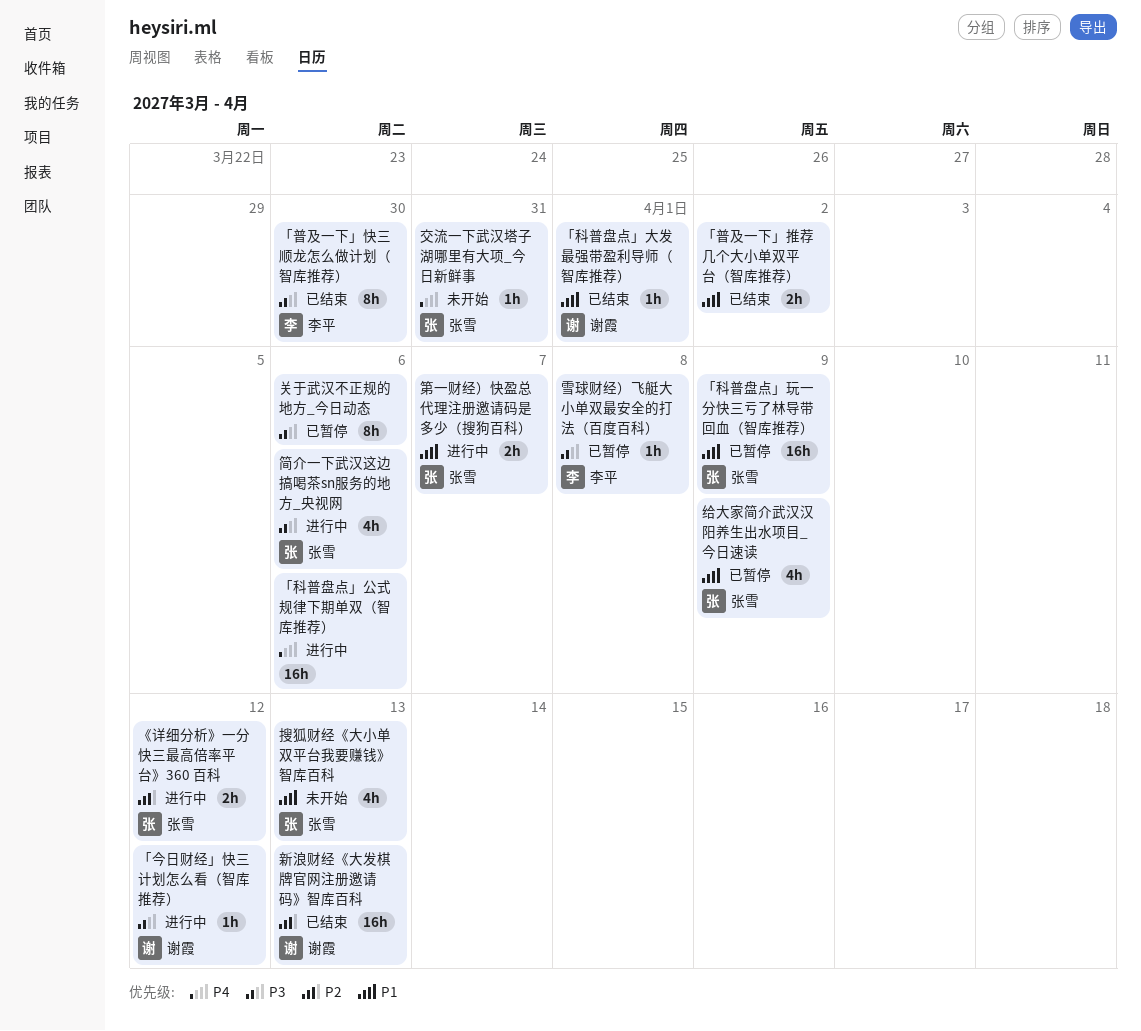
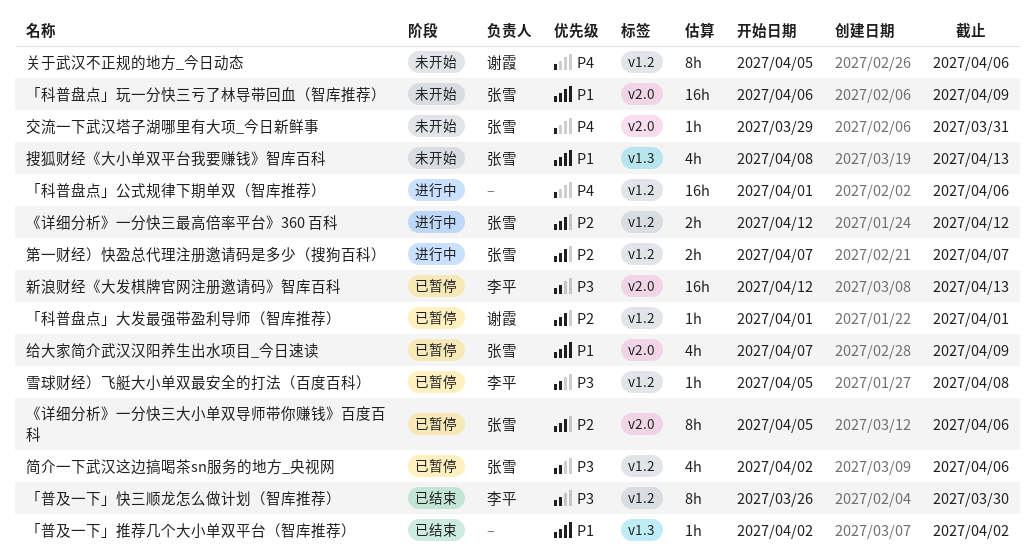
《详细分析》一分快三大小单双导师带你赚钱》百度百科: none -> present
「今日财经」快三计划怎么看（智库推荐）: present -> none
「普及一下」推荐几个大小单双平台（智库推荐）, estimate: 2h -> 1h
「科普盘点」大发最强带盈利导师（智库推荐）, status: 已结束 -> 已暂停
「科普盘点」大发最强带盈利导师（智库推荐）, priority: P1 -> P2
「科普盘点」玩一分快三亏了林导带回血（智库推荐）, status: 已暂停 -> 未开始
关于武汉不正规的地方_今日动态, status: 已暂停 -> 未开始
关于武汉不正规的地方_今日动态, owner: none -> 谢霞
关于武汉不正规的地方_今日动态, priority: P3 -> P4
新浪财经《大发棋牌官网注册邀请码》智库百科, status: 已结束 -> 已暂停
新浪财经《大发棋牌官网注册邀请码》智库百科, owner: 谢霞 -> 李平
新浪财经《大发棋牌官网注册邀请码》智库百科, priority: P2 -> P3
第一财经）快盈总代理注册邀请码是多少（搜狗百科）, priority: P1 -> P2
简介一下武汉这边搞喝茶sn服务的地方_央视网, status: 进行中 -> 已暂停

